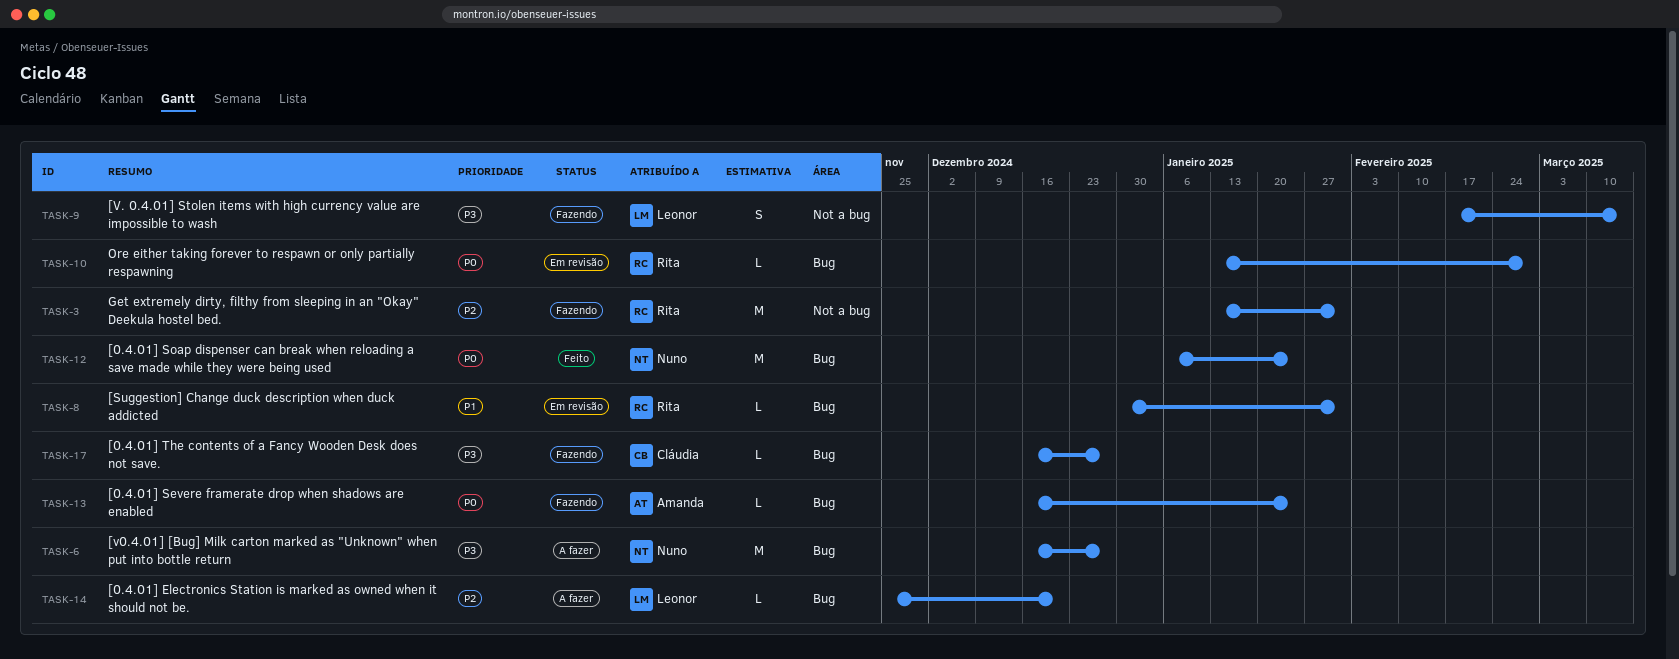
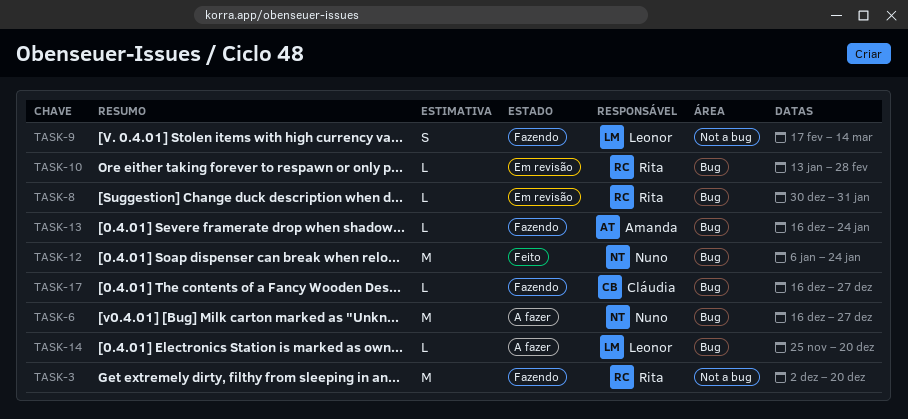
TASK-3, start: Jan 13 -> Dec 2
TASK-3, due: Jan 31 -> Dec 20

